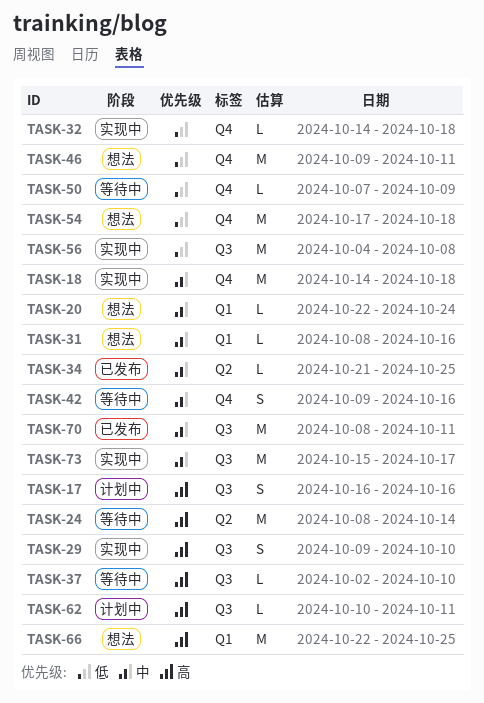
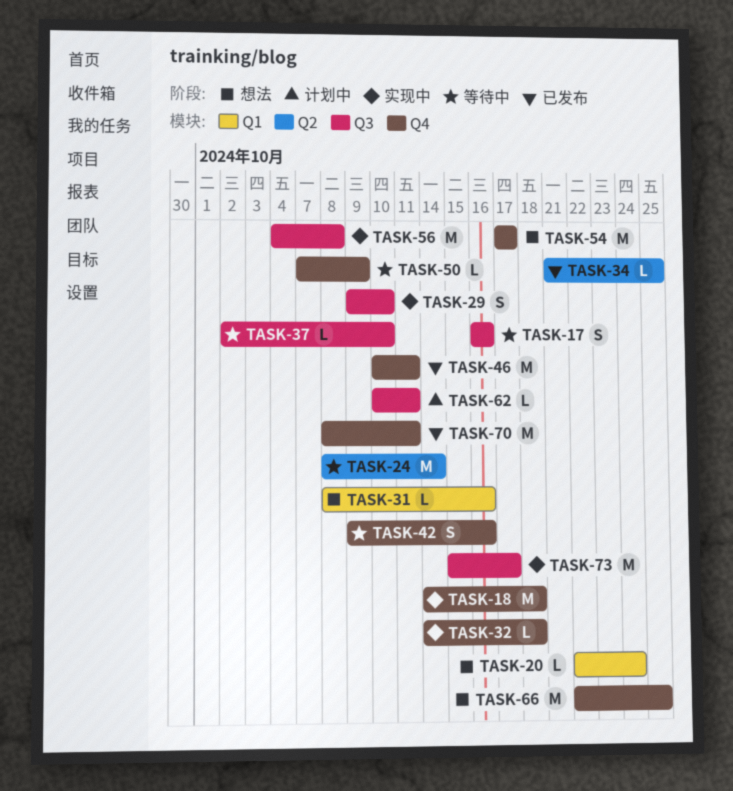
TASK-17, status: 计划中 -> 等待中
TASK-46, status: 想法 -> 已发布
TASK-46, start: Oct 9 -> Oct 10
TASK-54, due: Oct 18 -> Oct 17
TASK-66, label: Q1 -> Q4
TASK-70, label: Q3 -> Q4

